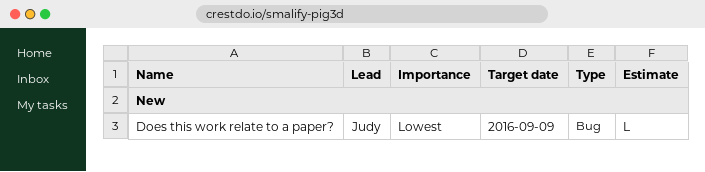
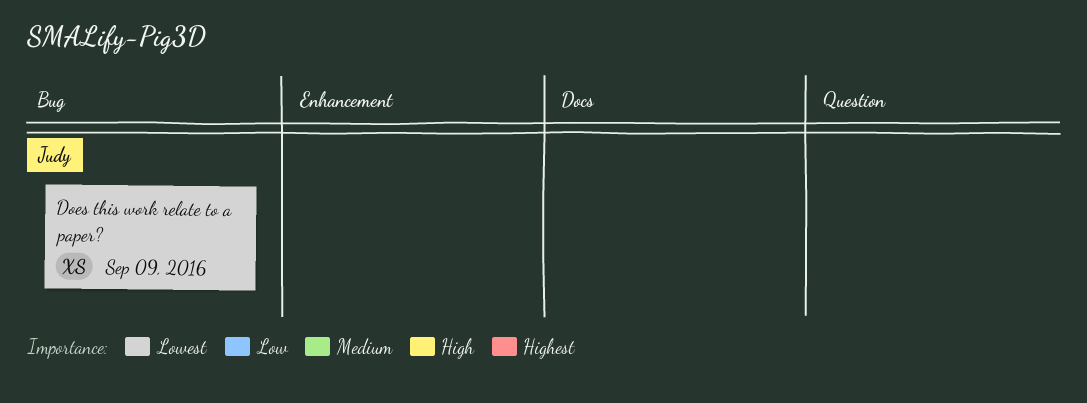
Does this work relate to a paper?, estimate: L -> XS

